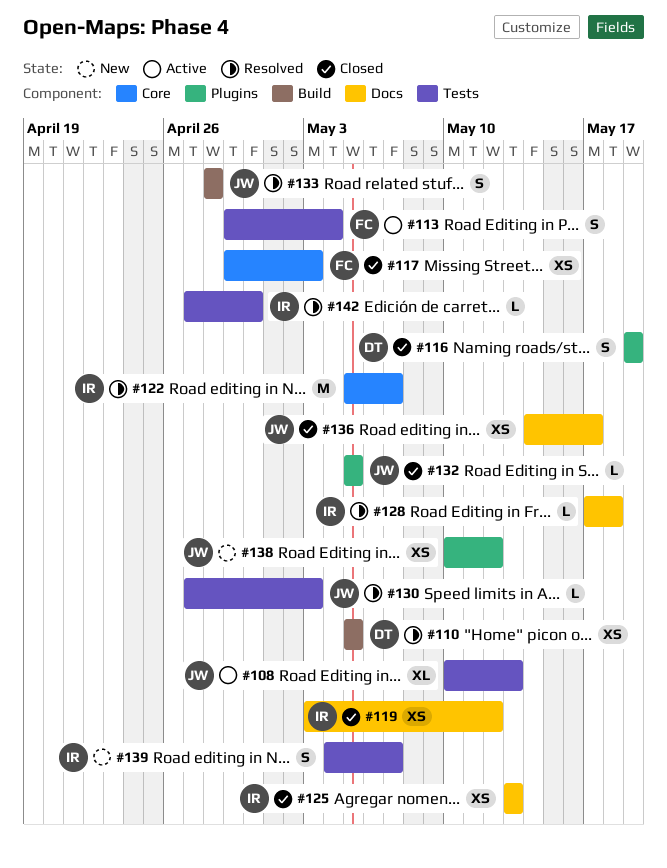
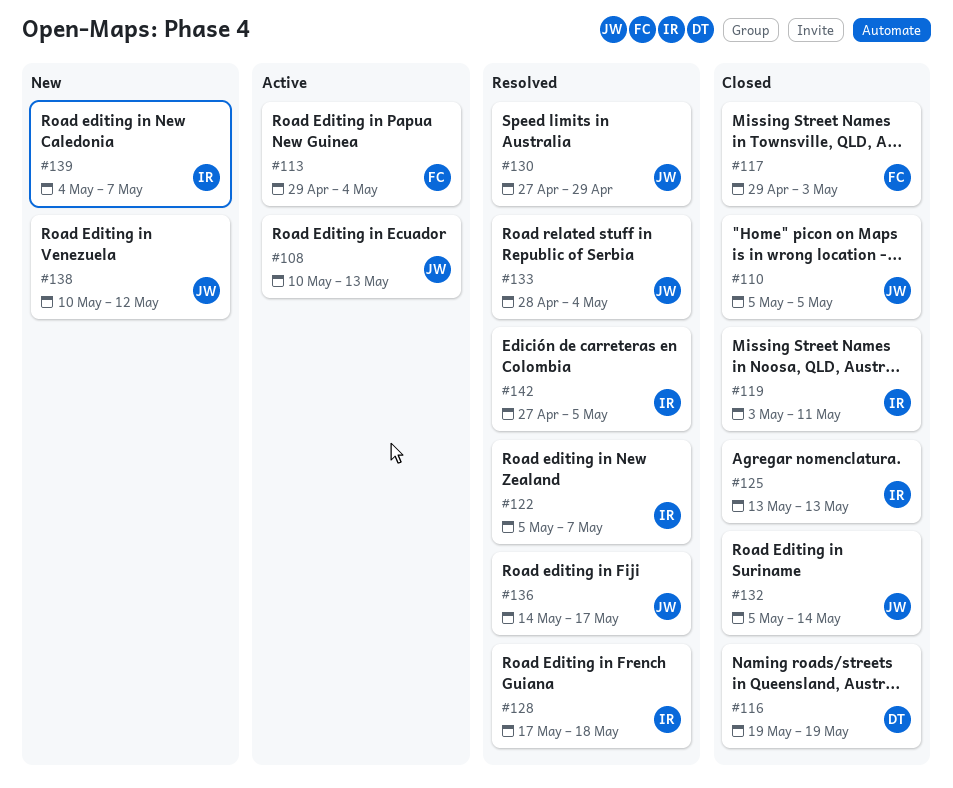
#110, status: Resolved -> Closed
#110, owner: DT -> JW
#119, due: May 12 -> May 11
#130, due: May 3 -> Apr 29
#132, due: May 5 -> May 14
#133, due: Apr 28 -> May 4
#136, status: Closed -> Resolved
#142, due: Apr 30 -> May 5

